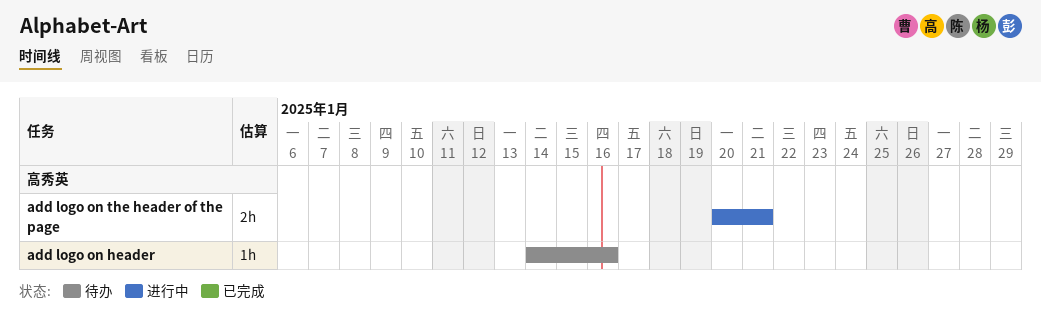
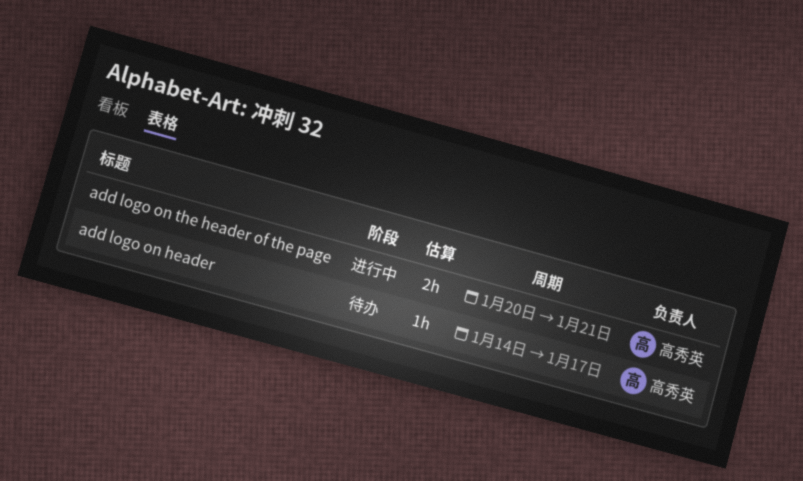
add logo on header, due: Jan 16 -> Jan 17

